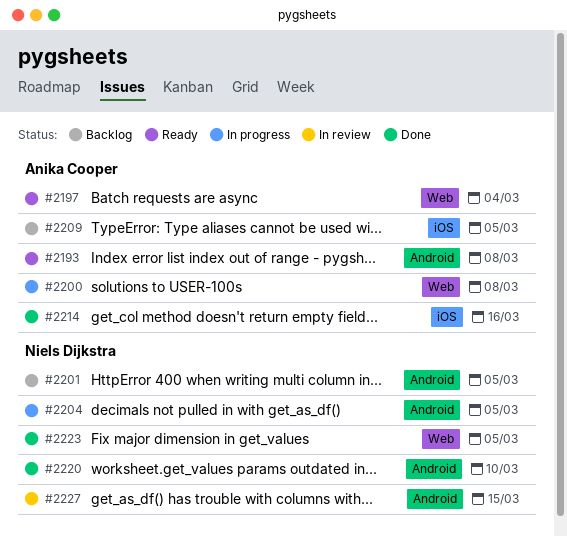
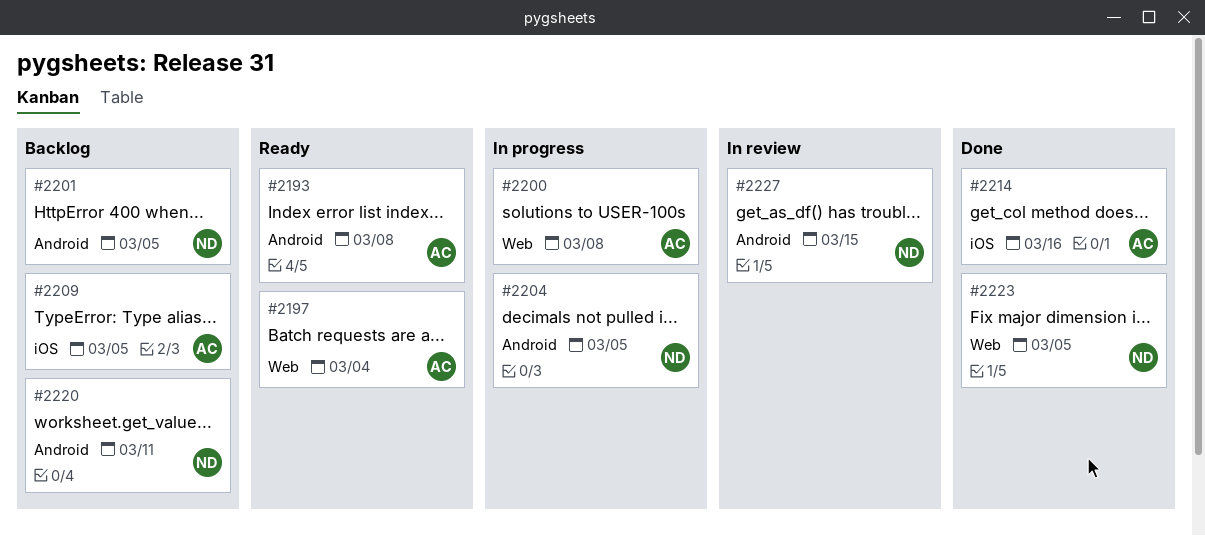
#2220, status: Done -> Backlog
#2220, due: Mar 10 -> Mar 11

